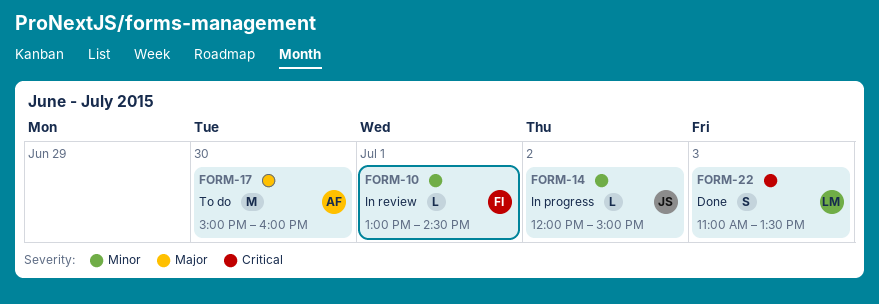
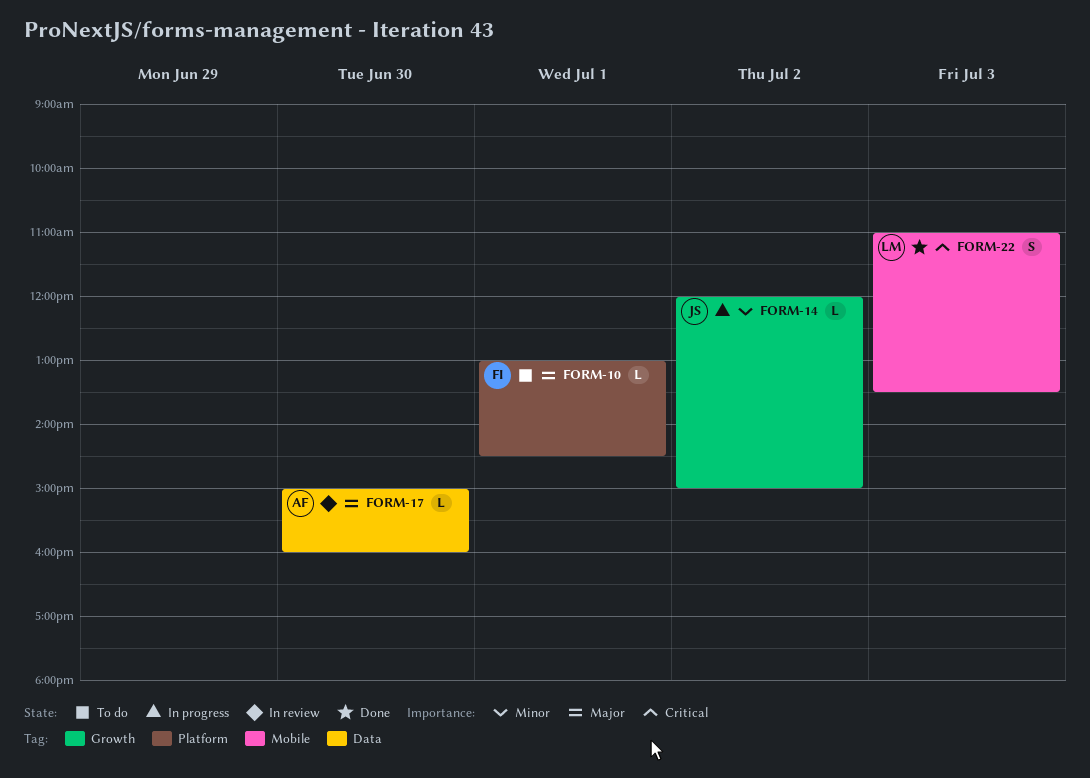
FORM-10, status: In review -> To do
FORM-10, priority: Minor -> Major
FORM-17, status: To do -> In review
FORM-17, estimate: M -> L

